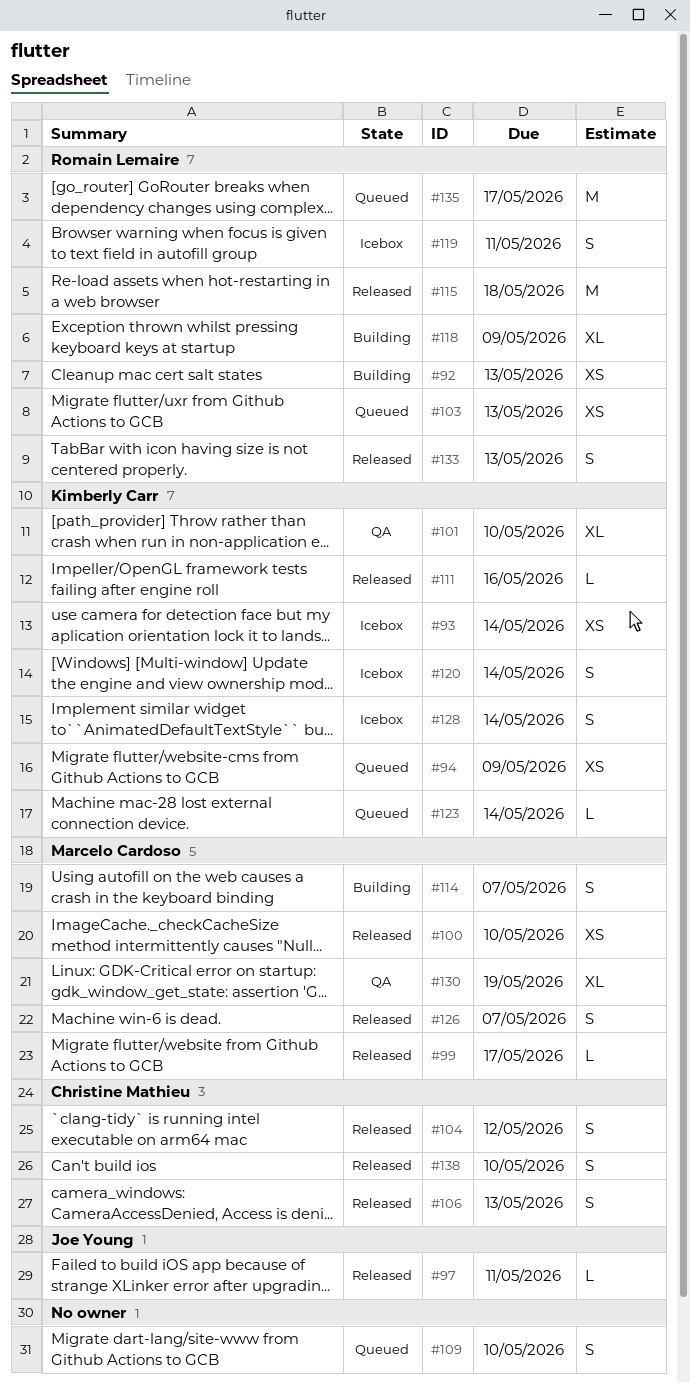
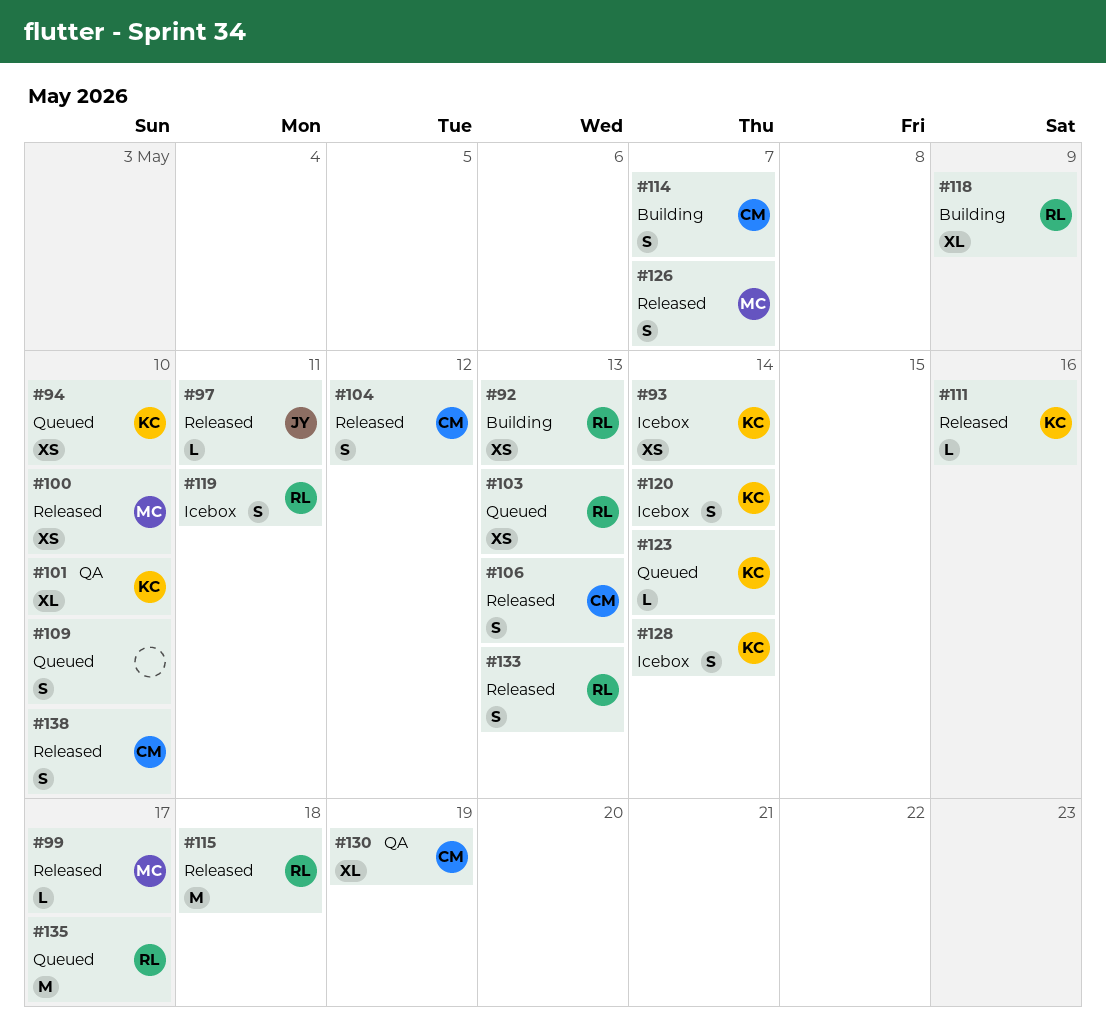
#94, due: May 9 -> May 10
#114, owner: Marcelo Cardoso -> Christine Mathieu
#130, owner: Marcelo Cardoso -> Christine Mathieu

